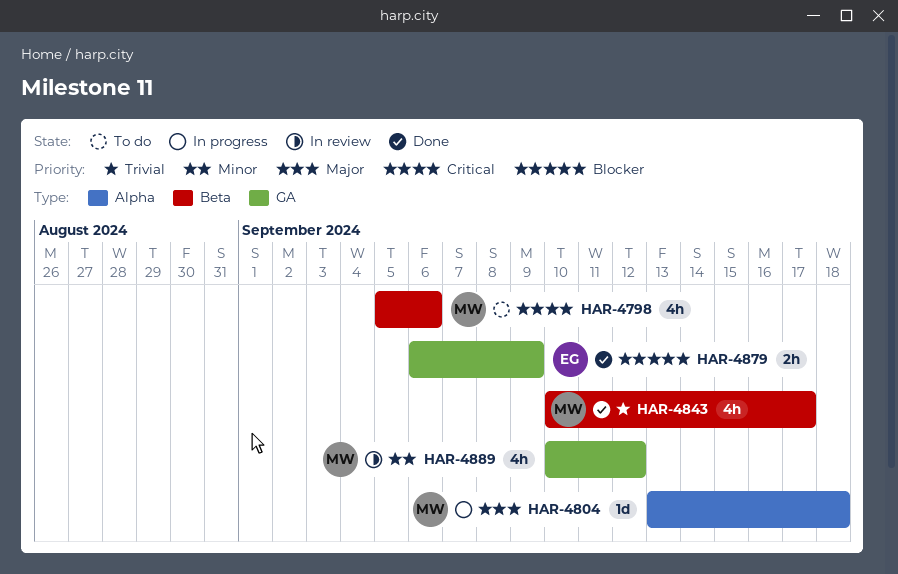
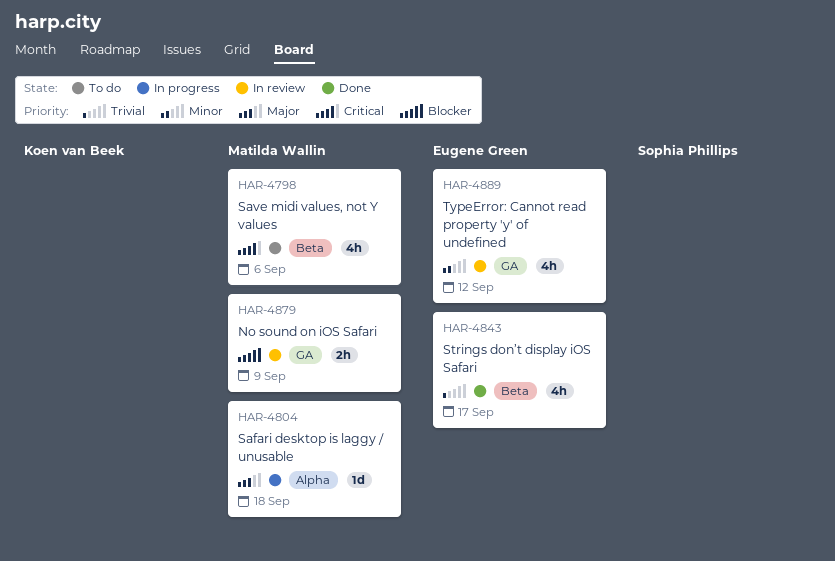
HAR-4843, owner: Matilda Wallin -> Eugene Green
HAR-4879, status: Done -> In review
HAR-4879, owner: Eugene Green -> Matilda Wallin
HAR-4889, owner: Matilda Wallin -> Eugene Green

